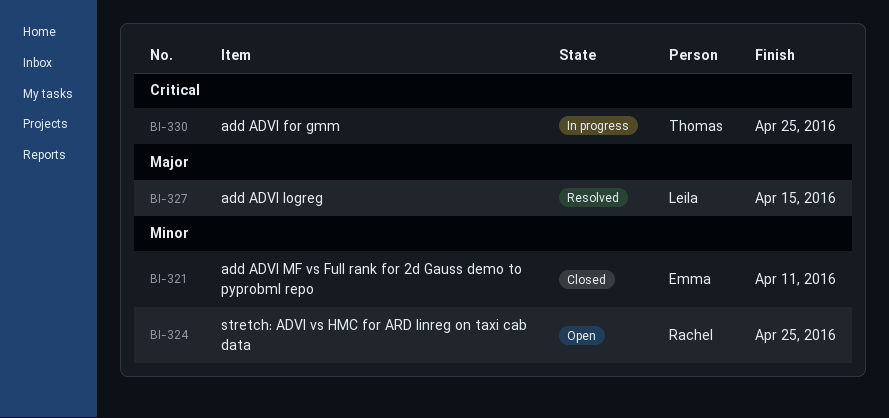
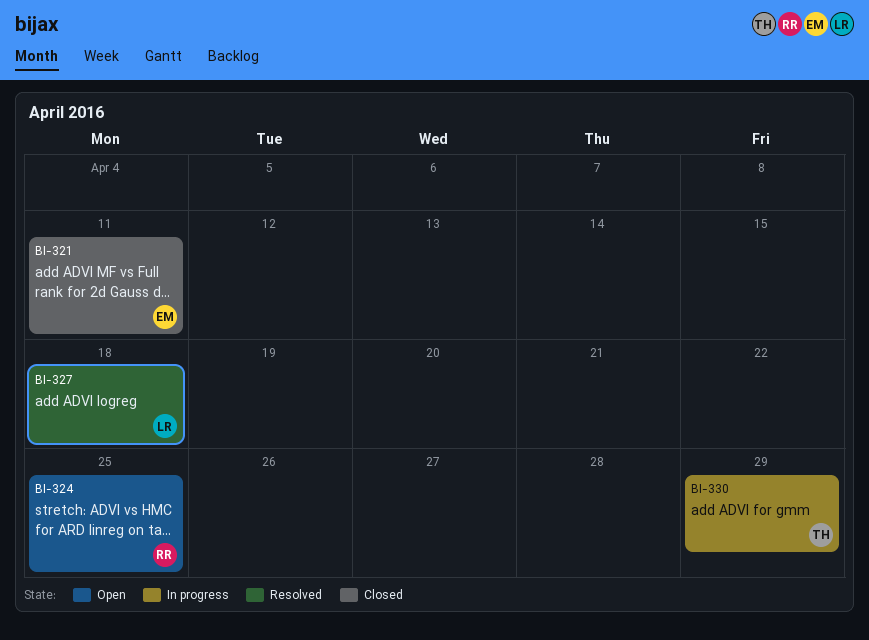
BI-327, due: Apr 15 -> Apr 18
BI-330, due: Apr 25 -> Apr 29

